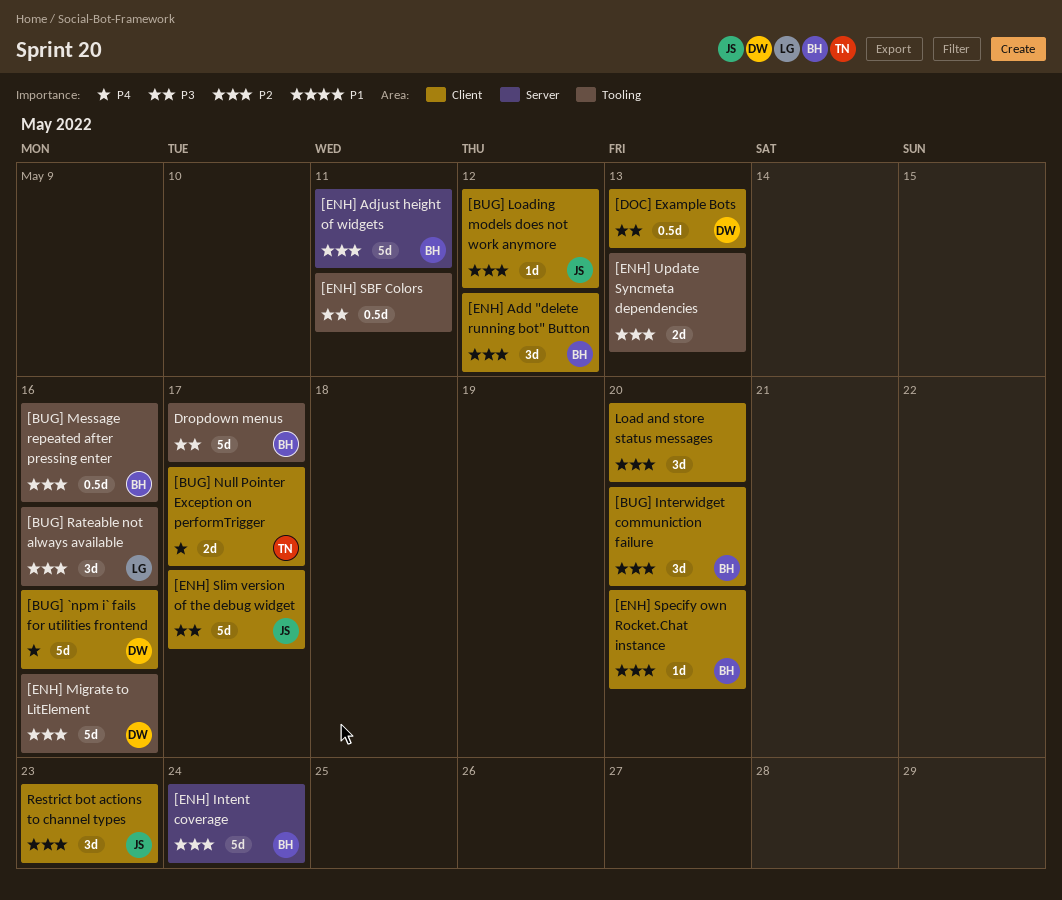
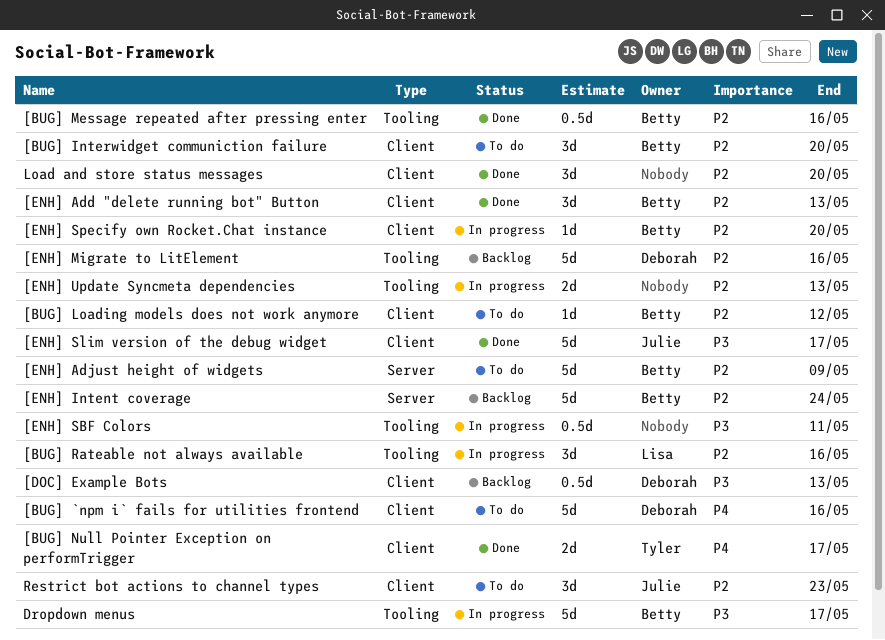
[BUG] Loading models does not work anymore, owner: Julie -> Betty
[ENH] Add "delete running bot" Button, due: May 12 -> May 13
[ENH] Adjust height of widgets, due: May 11 -> May 9

